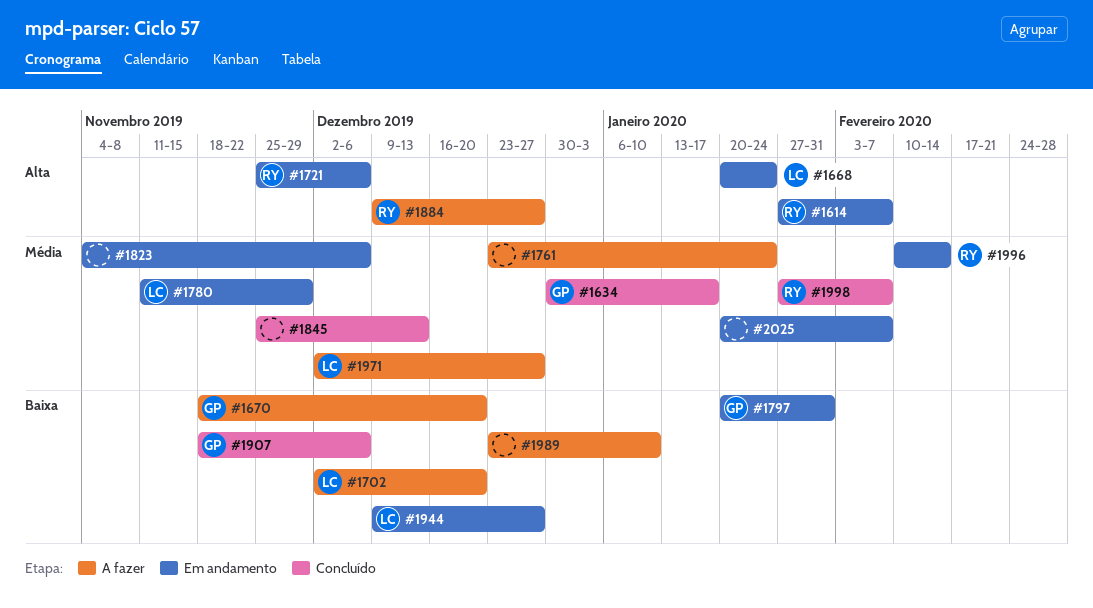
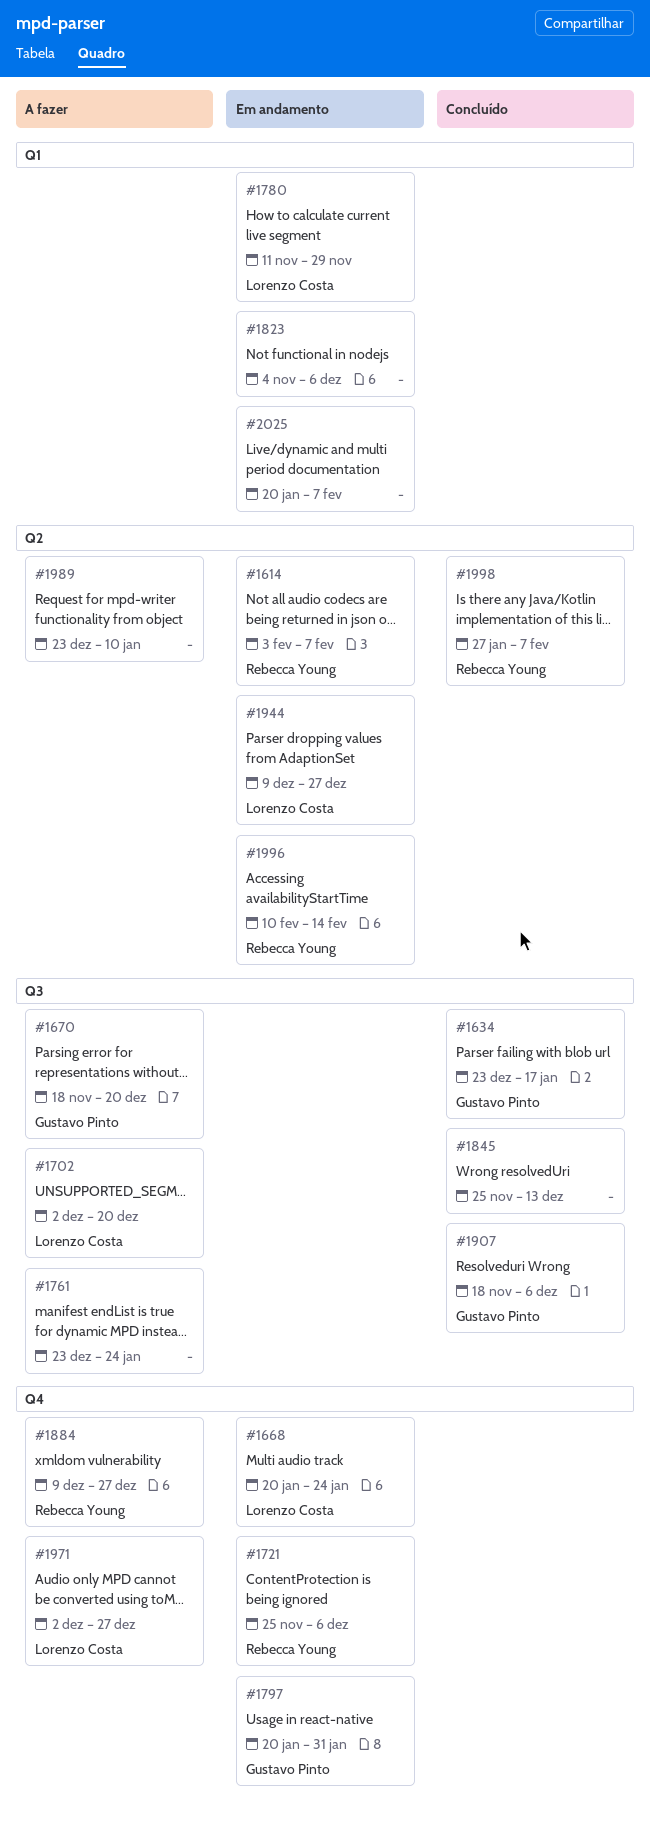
#1614, start: Jan 27 -> Feb 3
#1634, start: Dec 30 -> Dec 23

